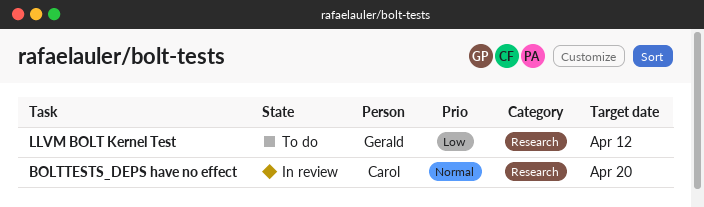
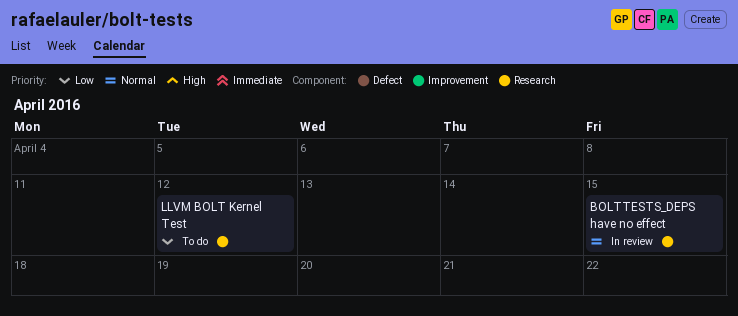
BOLTTESTS_DEPS have no effect, due: Apr 20 -> Apr 15

